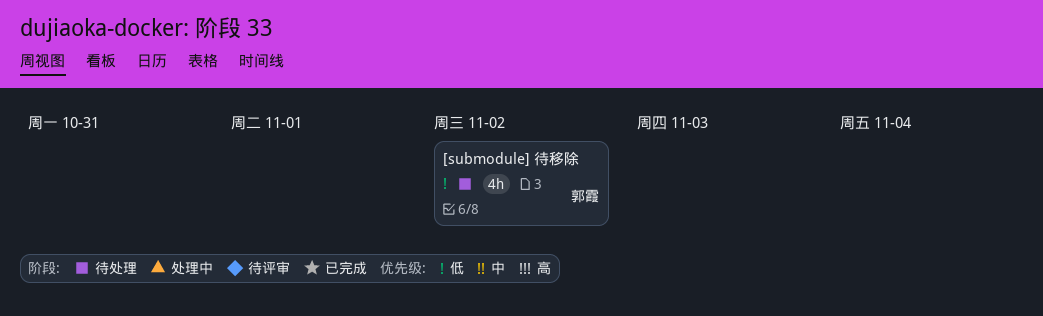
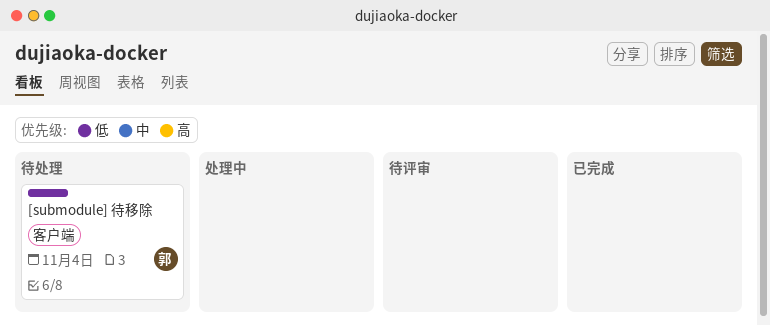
[submodule] 待移除, due: Nov 2 -> Nov 4

